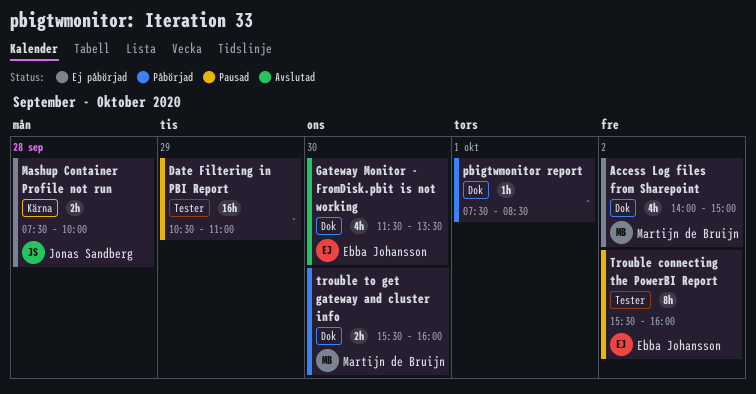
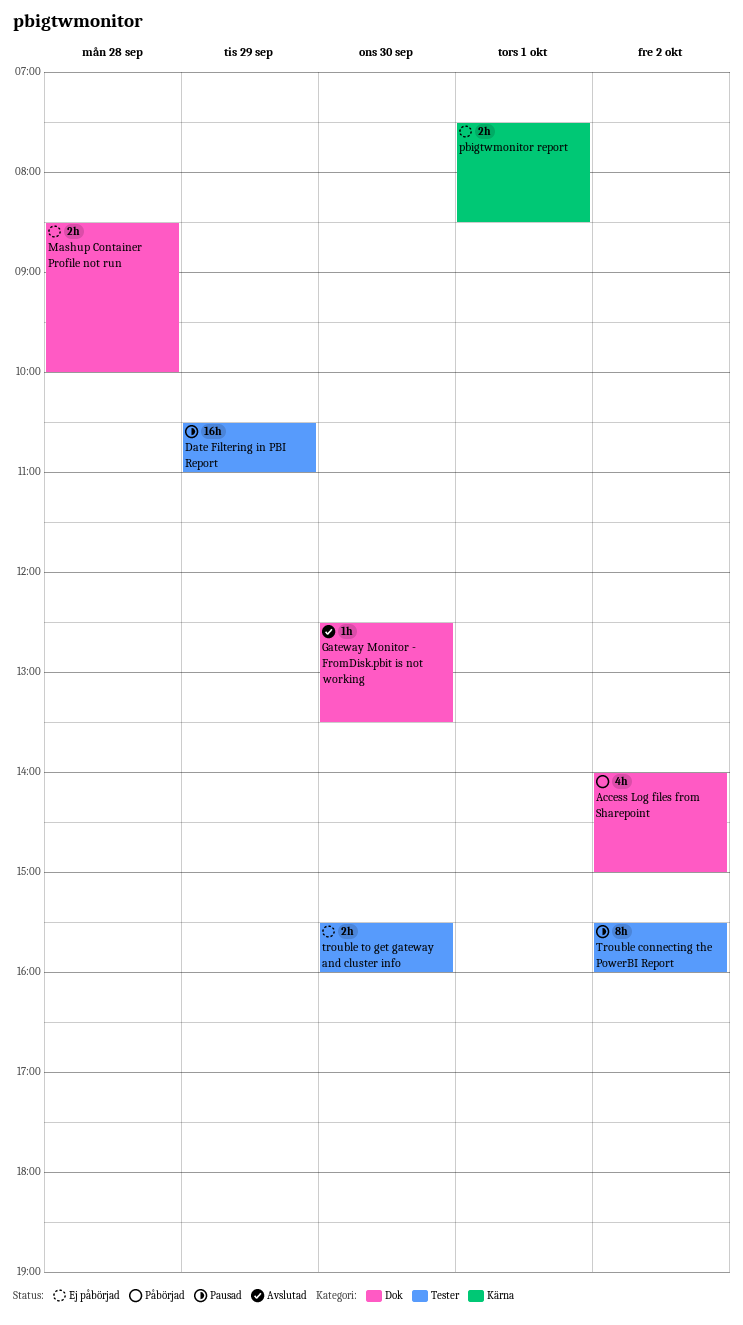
Access Log files from Sharepoint, status: Ej påbörjad -> Påbörjad
Gateway Monitor - FromDisk.pbit is not working, estimate: 4h -> 1h
Gateway Monitor - FromDisk.pbit is not working, begins: 11:30 -> 12:30
Mashup Container Profile not run, label: Kärna -> Dok
Mashup Container Profile not run, begins: 07:30 -> 08:30
pbigtwmonitor report, status: Påbörjad -> Ej påbörjad
pbigtwmonitor report, label: Dok -> Kärna
pbigtwmonitor report, estimate: 1h -> 2h
trouble to get gateway and cluster info, status: Påbörjad -> Ej påbörjad
trouble to get gateway and cluster info, label: Dok -> Tester

